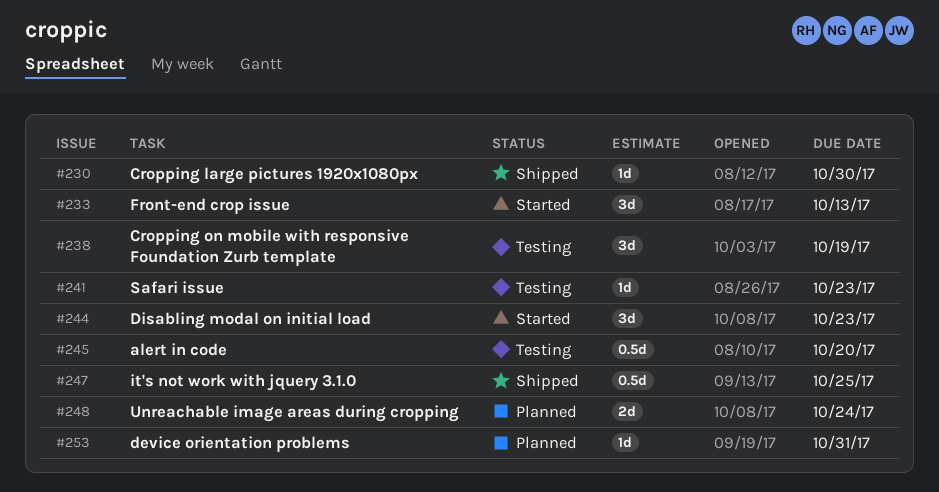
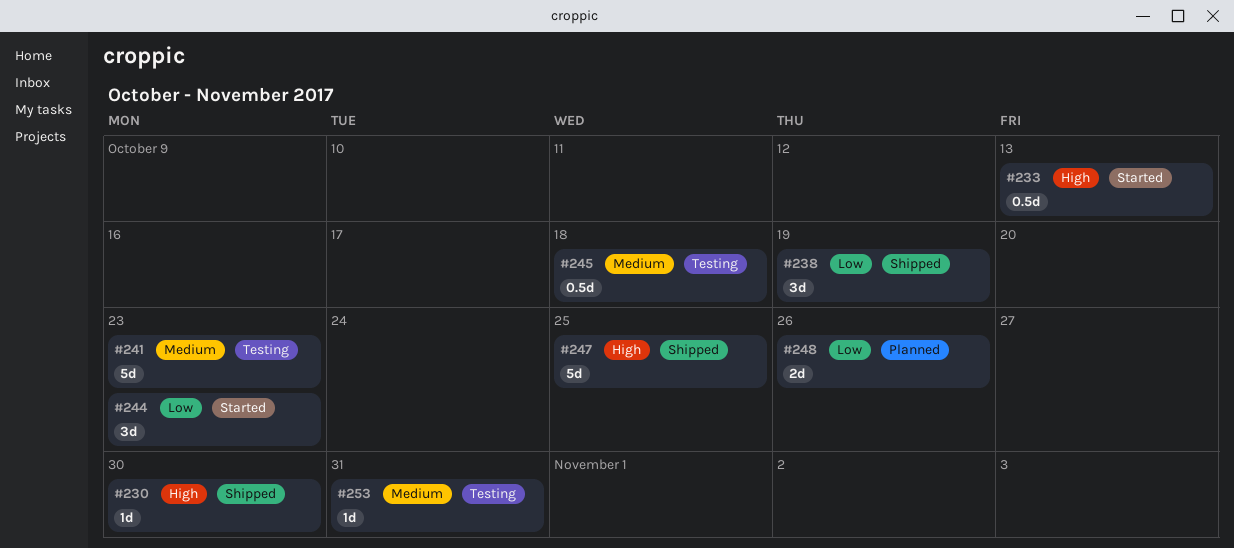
#233, estimate: 3d -> 0.5d
#238, status: Testing -> Shipped
#241, estimate: 1d -> 5d
#245, due: Oct 20 -> Oct 18
#247, estimate: 0.5d -> 5d
#248, due: Oct 24 -> Oct 26
#253, status: Planned -> Testing

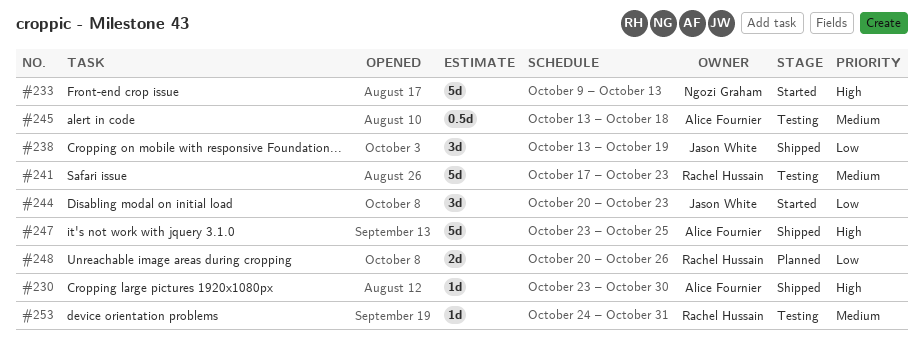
#233, estimate: 0.5d -> 5d

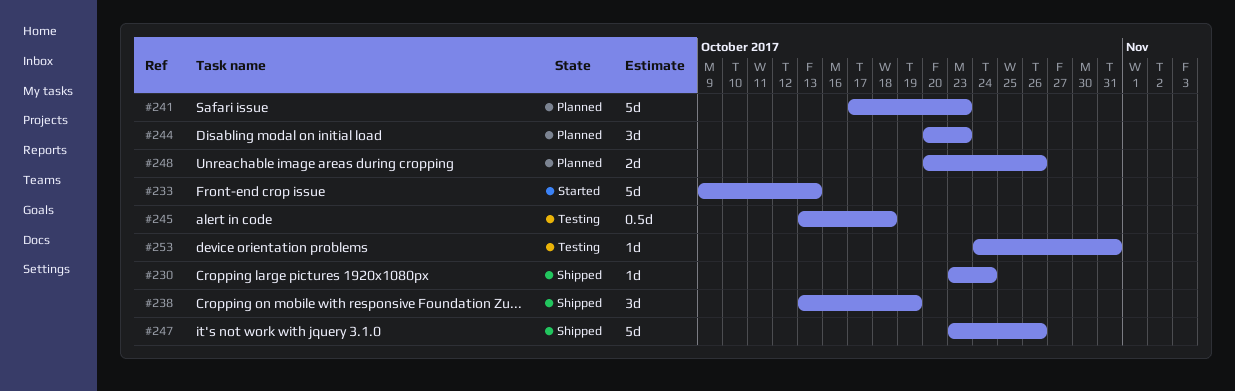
#230, due: Oct 30 -> Oct 24
#241, status: Testing -> Planned
#244, status: Started -> Planned
#247, due: Oct 25 -> Oct 26

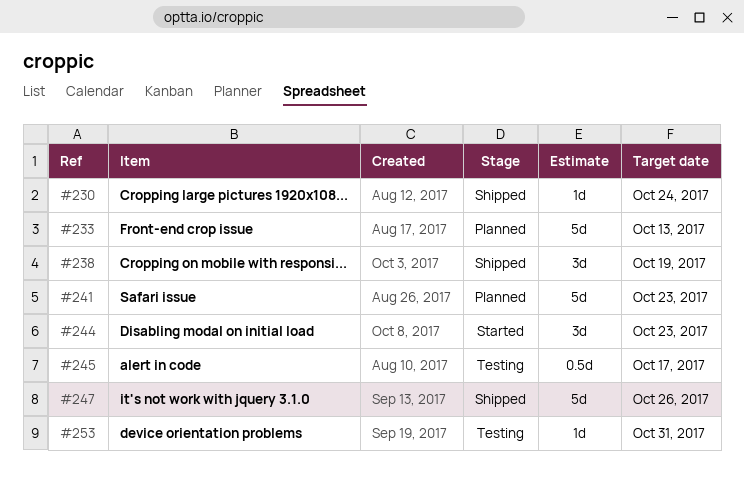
#233, status: Started -> Planned
#244, status: Planned -> Started
#245, due: Oct 18 -> Oct 17
#248: present -> none

